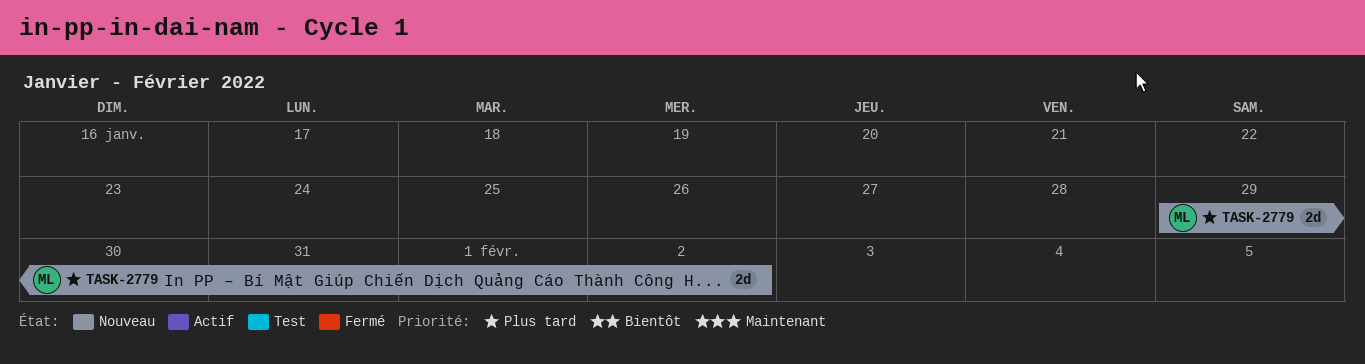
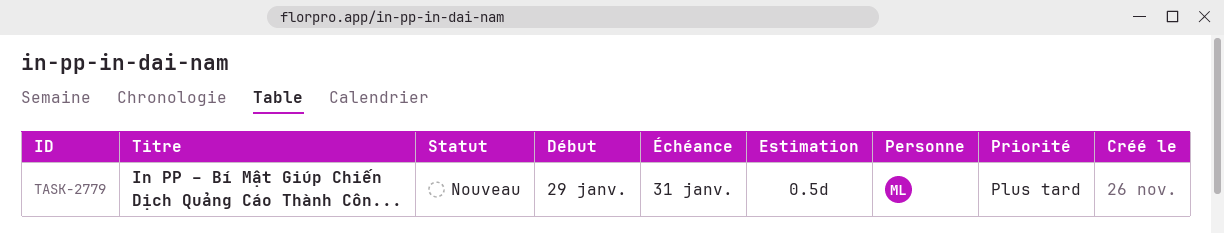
TASK-2779, estimate: 2d -> 0.5d
TASK-2779, due: Feb 2 -> Jan 31

